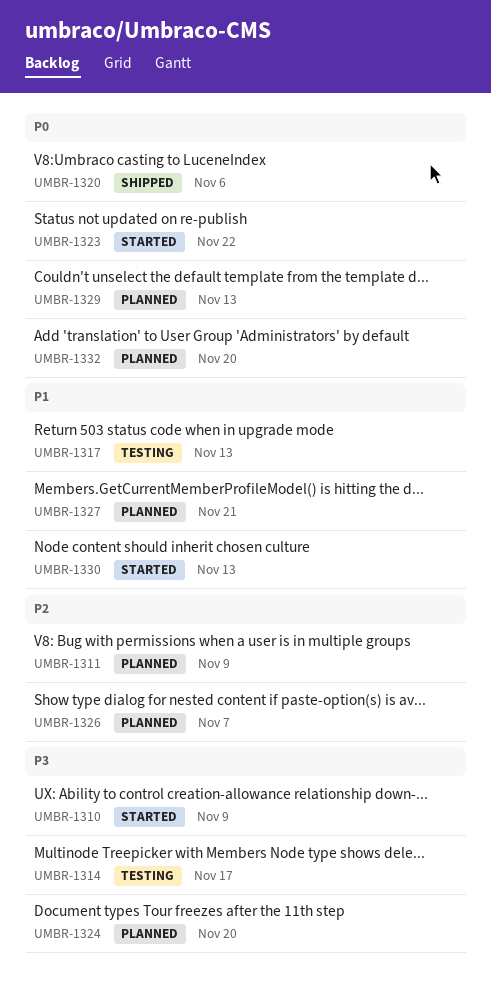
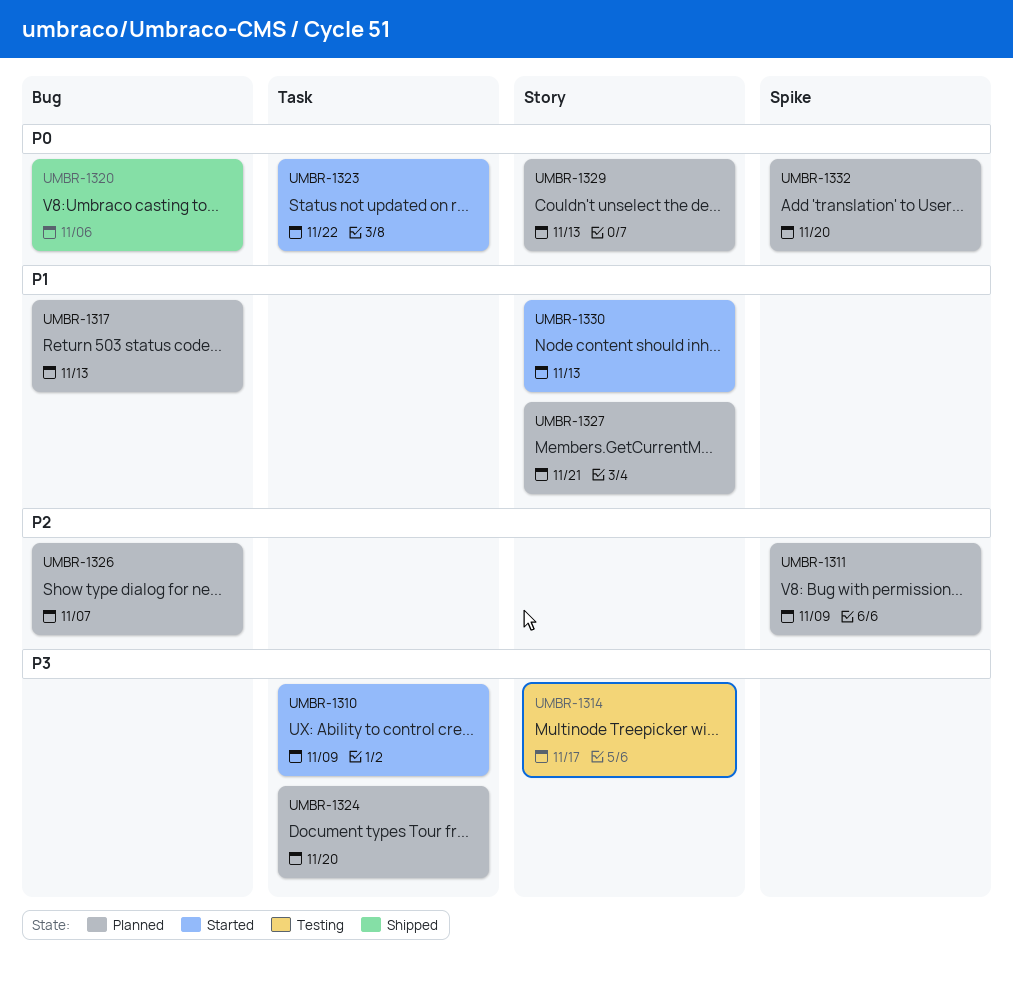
UMBR-1317, status: Testing -> Planned

